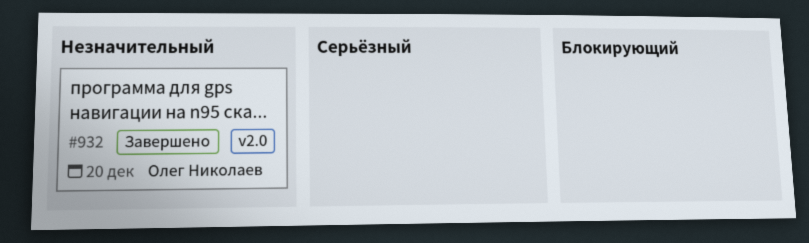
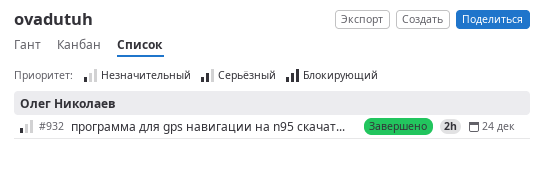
#932, due: Dec 20 -> Dec 24

